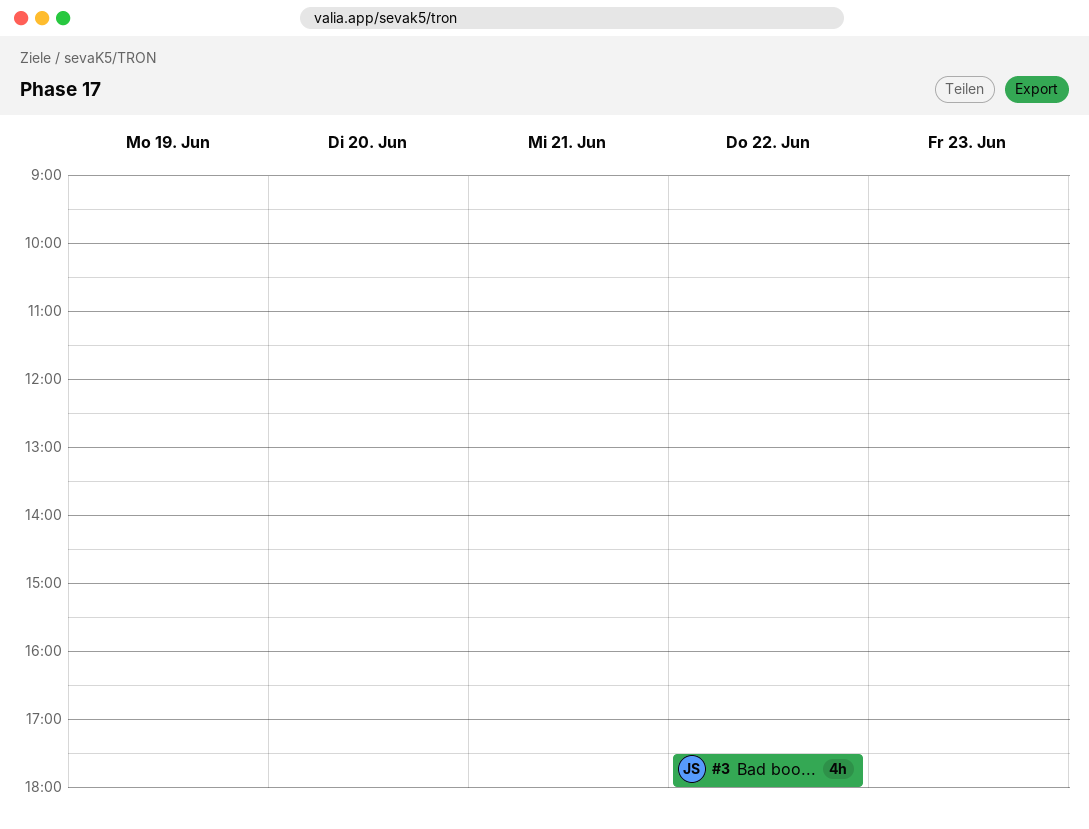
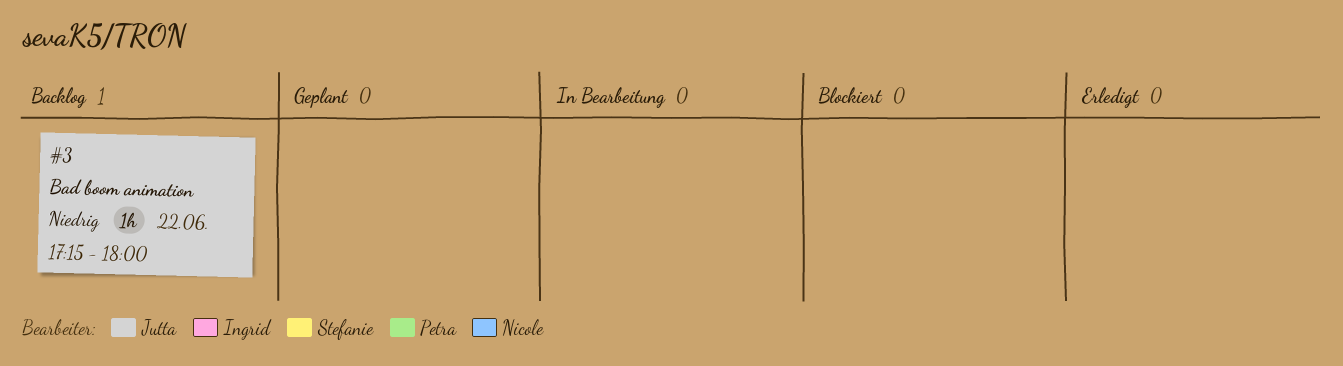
#3, estimate: 4h -> 1h
#3, begins: 17:30 -> 17:15

